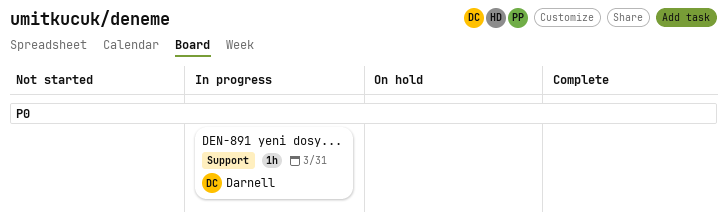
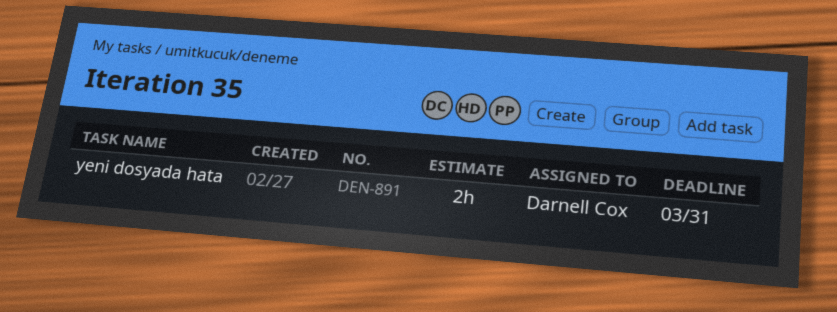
DEN-891, estimate: 1h -> 2h

